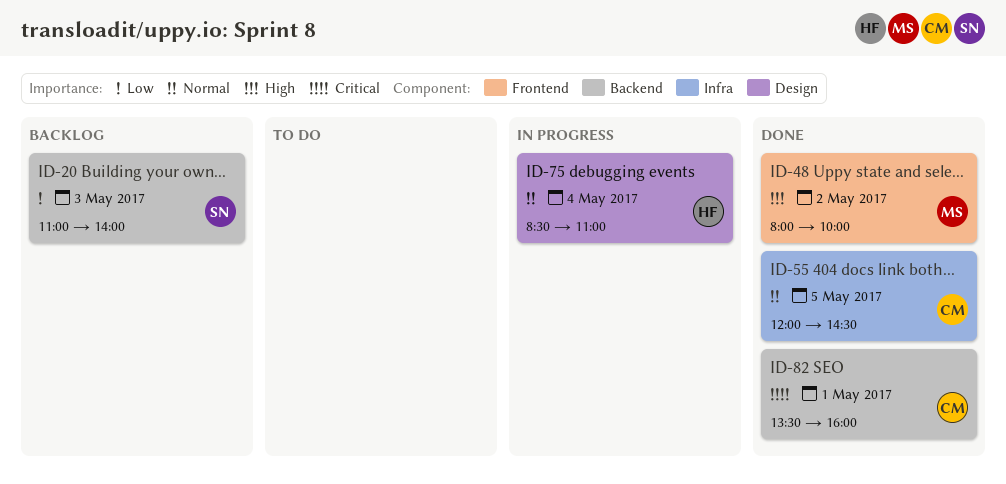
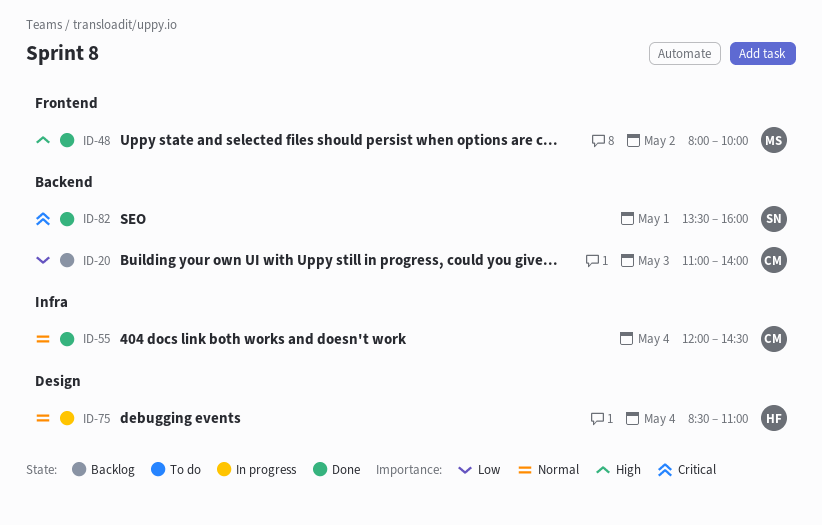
ID-20, owner: SN -> CM
ID-55, day: May 5 -> May 4
ID-82, owner: CM -> SN

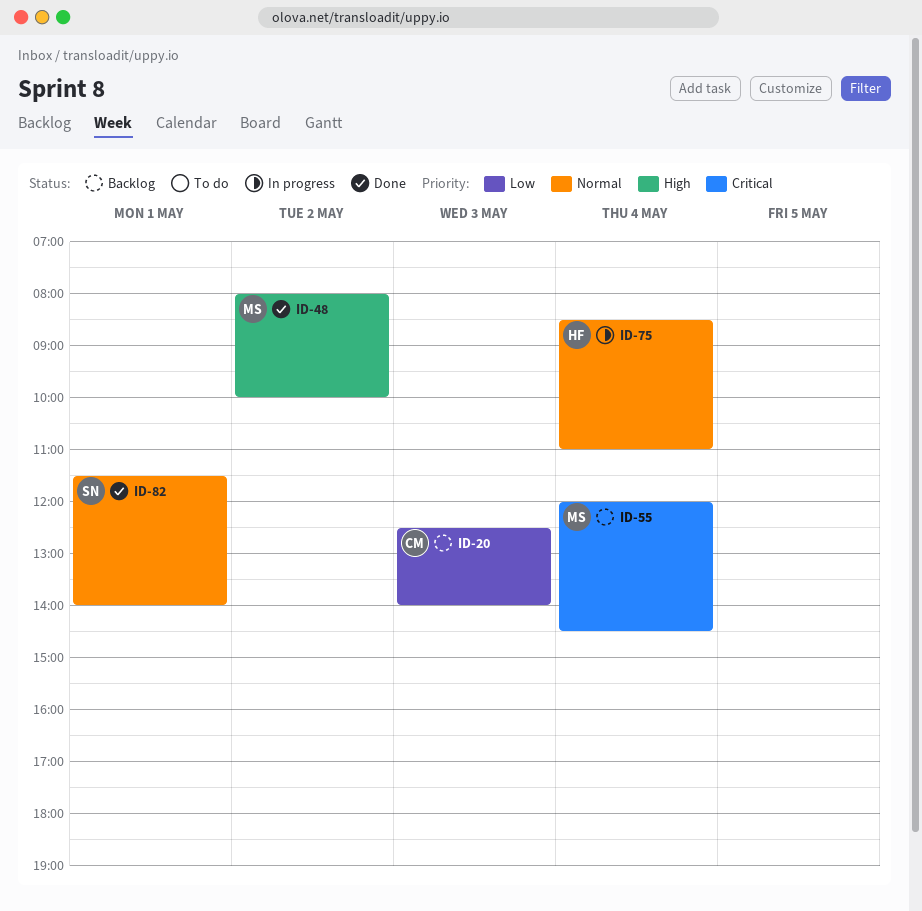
ID-20, begins: 11:00 -> 12:30
ID-55, status: Done -> Backlog
ID-55, owner: CM -> MS
ID-55, priority: Normal -> Critical
ID-82, priority: Critical -> Normal
ID-82, begins: 13:30 -> 11:30
ID-82, ends: 16:00 -> 14:00

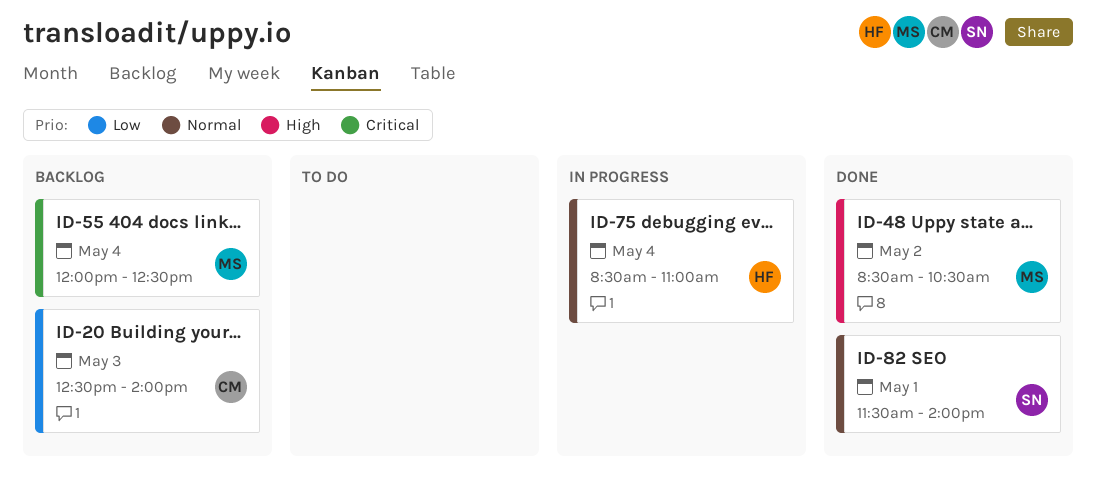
ID-48, begins: 08:00 -> 08:30
ID-48, ends: 10:00 -> 10:30
ID-55, ends: 14:30 -> 12:30

